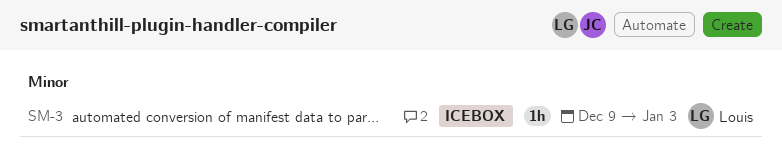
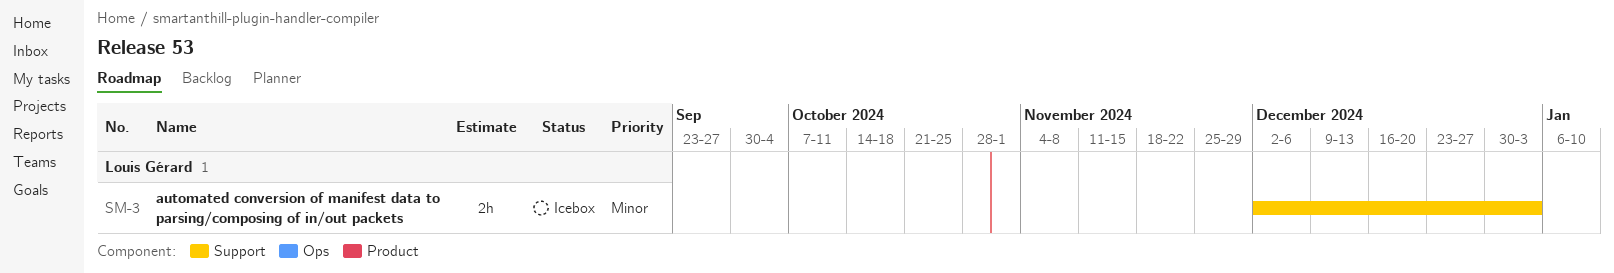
SM-3, estimate: 1h -> 2h
SM-3, start: Dec 9 -> Dec 2

